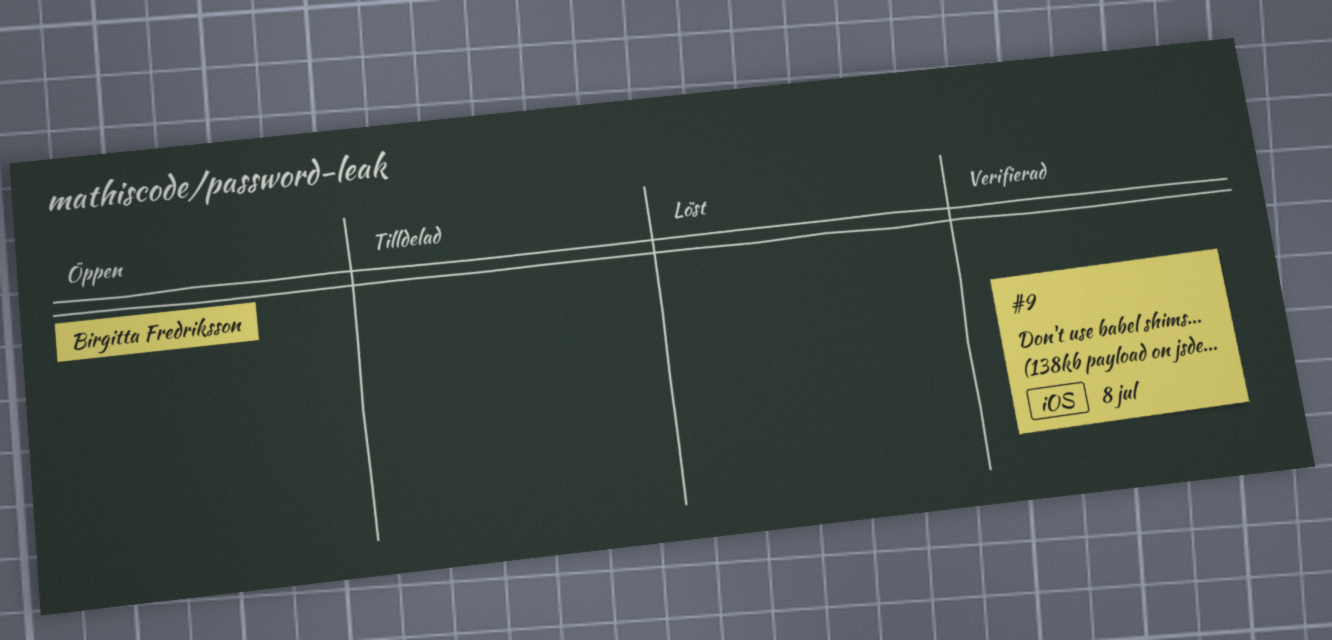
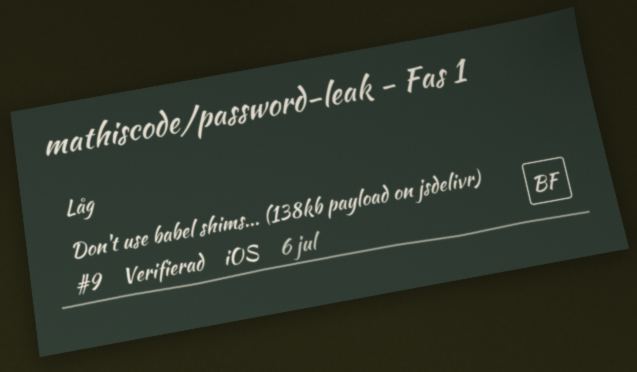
#9, due: Jul 8 -> Jul 6

